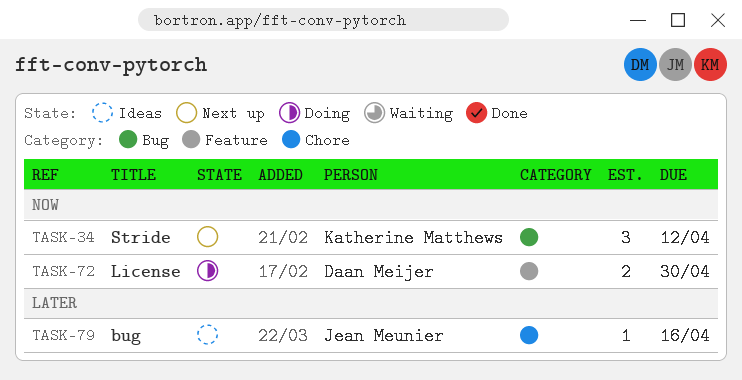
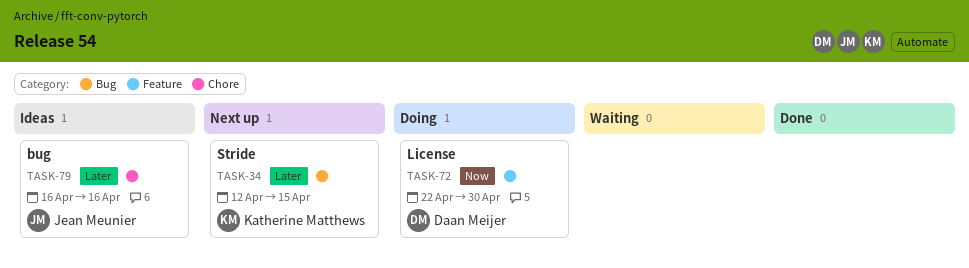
TASK-34, priority: Now -> Later
TASK-34, due: Apr 12 -> Apr 15

